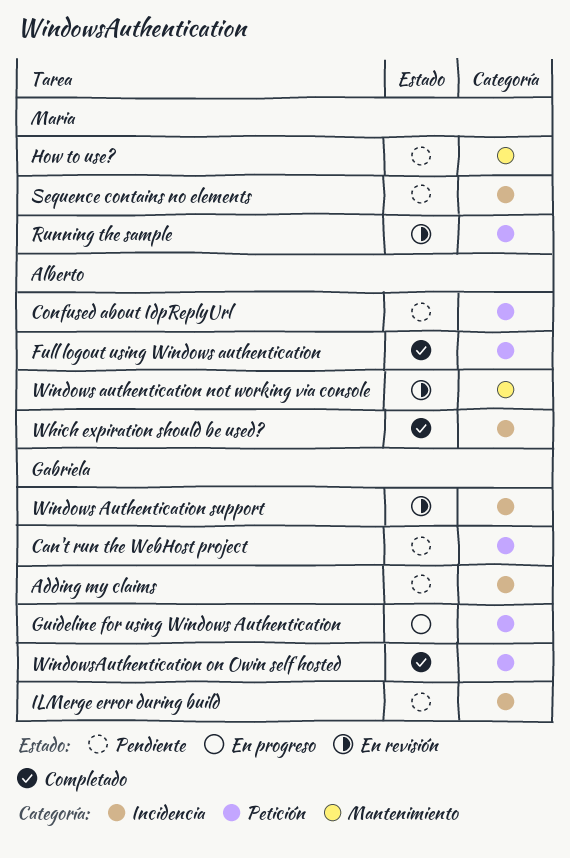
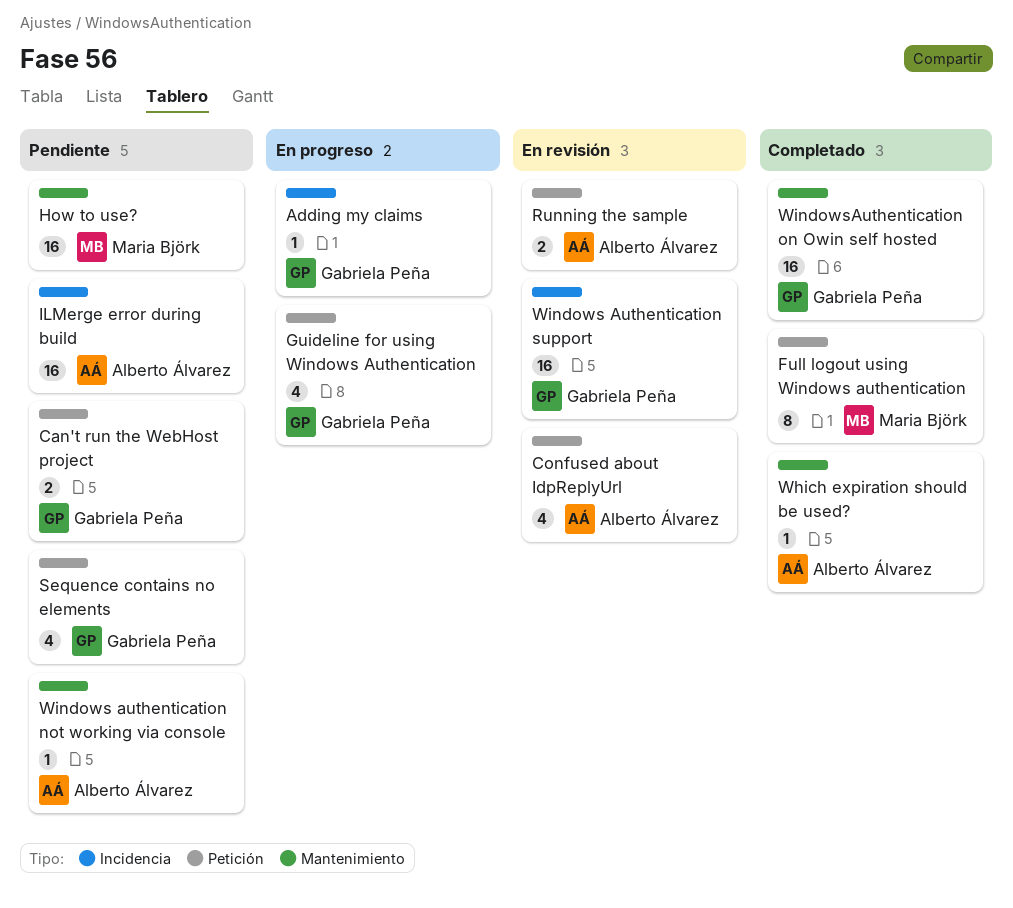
Adding my claims, status: Pendiente -> En progreso
Confused about IdpReplyUrl, status: Pendiente -> En revisión
Full logout using Windows authentication, owner: Alberto Álvarez -> Maria Björk
ILMerge error during build, owner: Gabriela Peña -> Alberto Álvarez
Running the sample, owner: Maria Björk -> Alberto Álvarez
Sequence contains no elements, owner: Maria Björk -> Gabriela Peña
Sequence contains no elements, label: Incidencia -> Petición
Which expiration should be used?, label: Incidencia -> Mantenimiento
Windows authentication not working via console, status: En revisión -> Pendiente
WindowsAuthentication on Owin self hosted, label: Petición -> Mantenimiento

